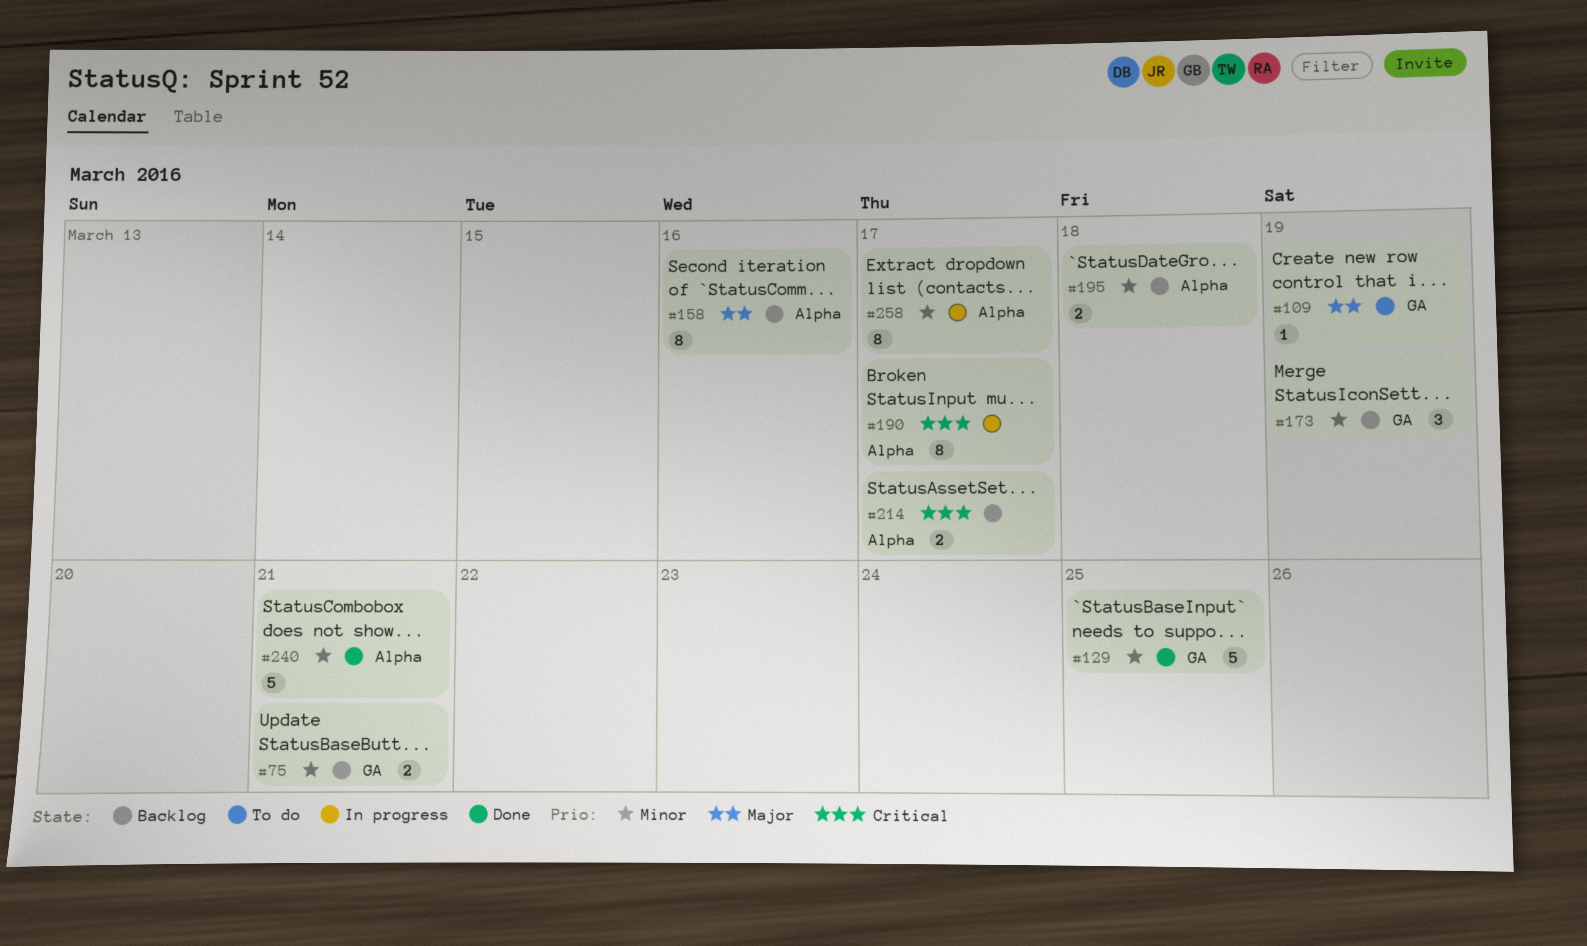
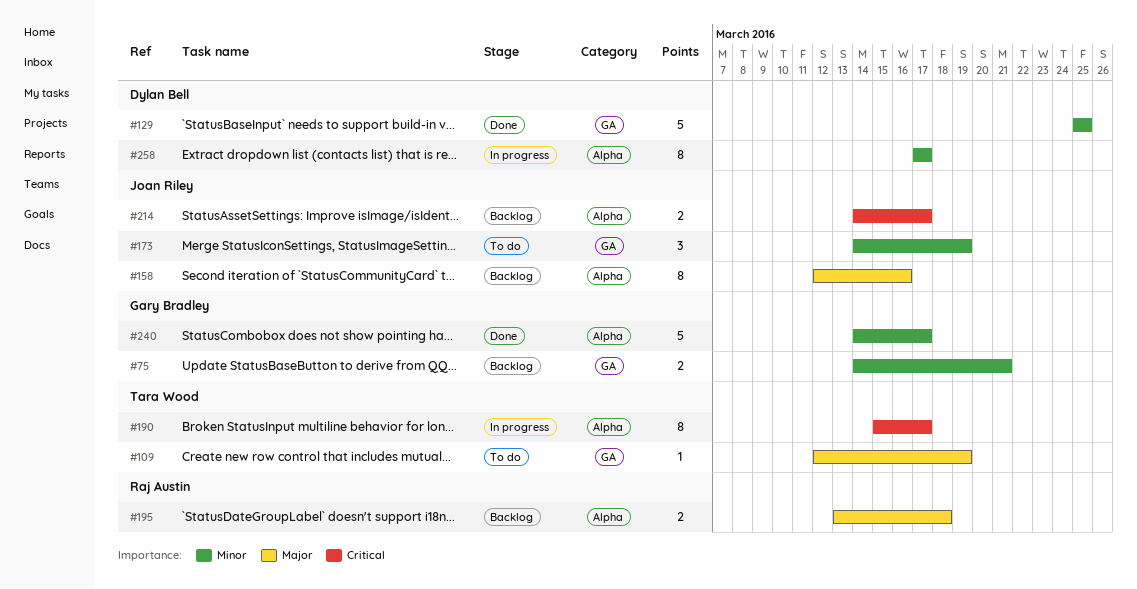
#173, status: Backlog -> To do
#195, priority: Minor -> Major
#240, due: Mar 21 -> Mar 17

